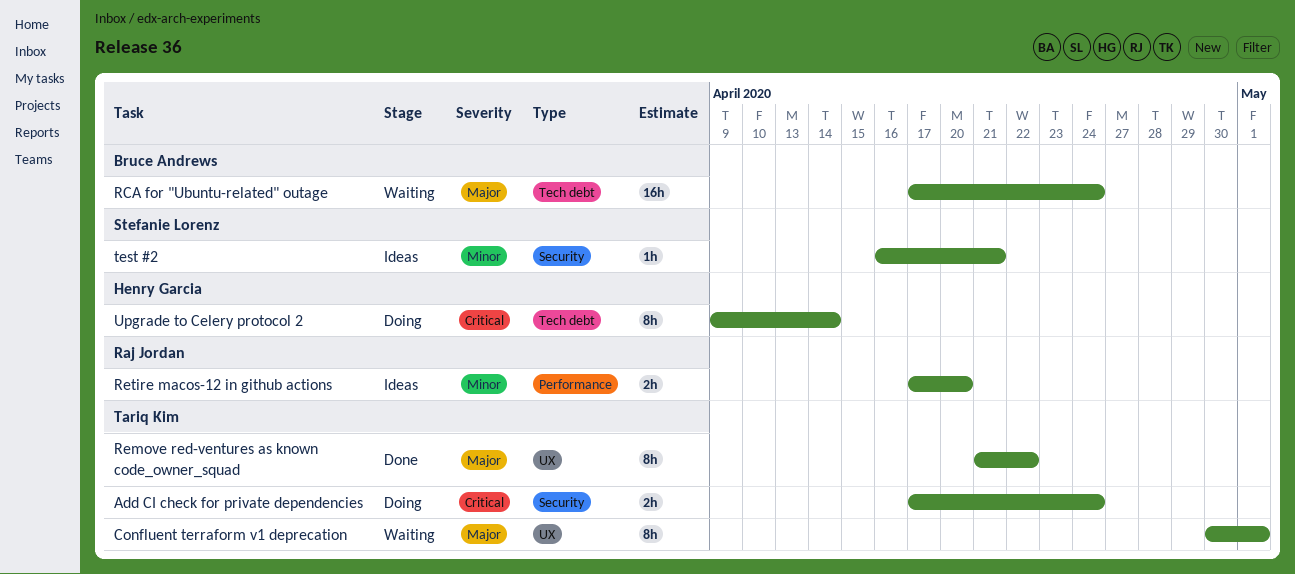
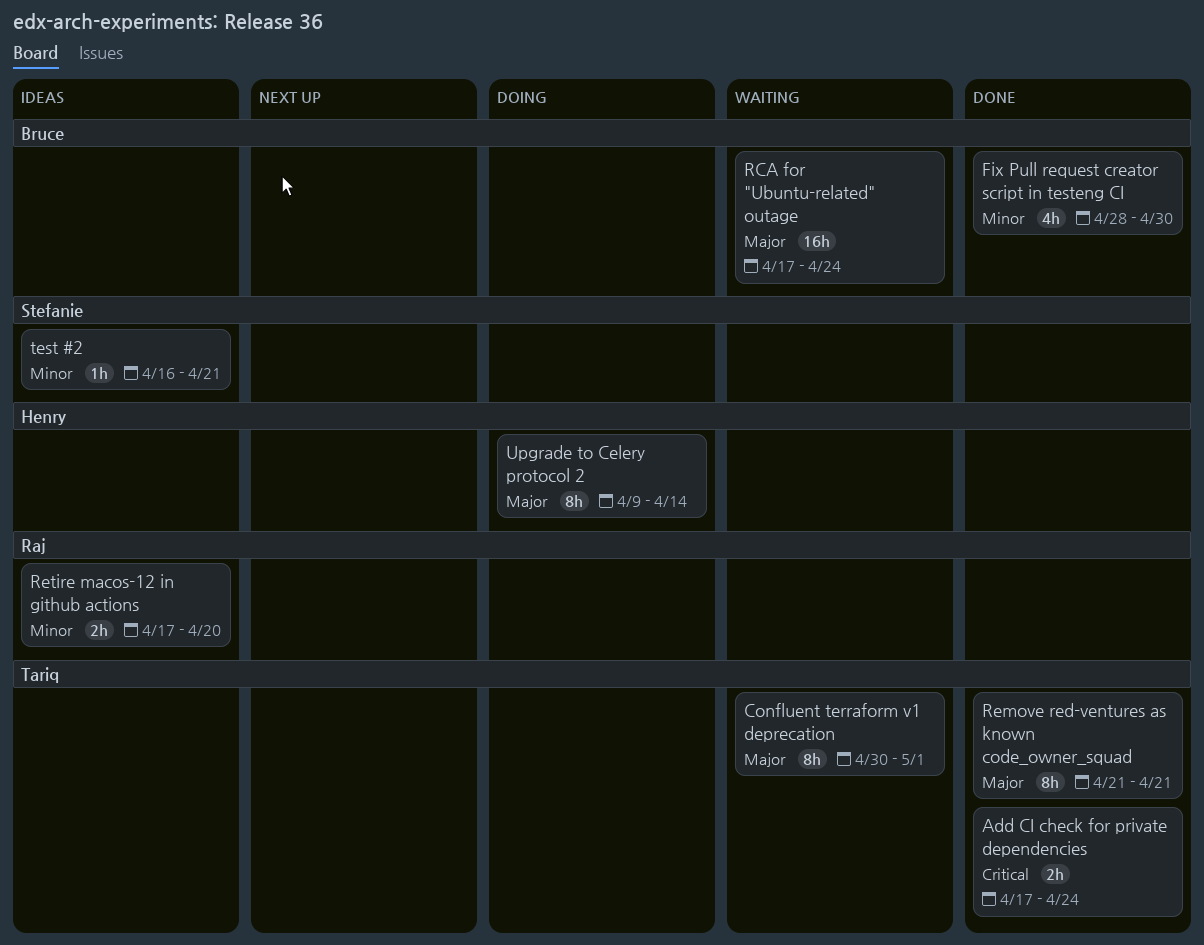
Add CI check for private dependencies, status: Doing -> Done
Fix Pull request creator script in testeng CI: none -> present
Remove red-ventures as known code_owner_squad, due: Apr 22 -> Apr 21
Upgrade to Celery protocol 2, priority: Critical -> Major

